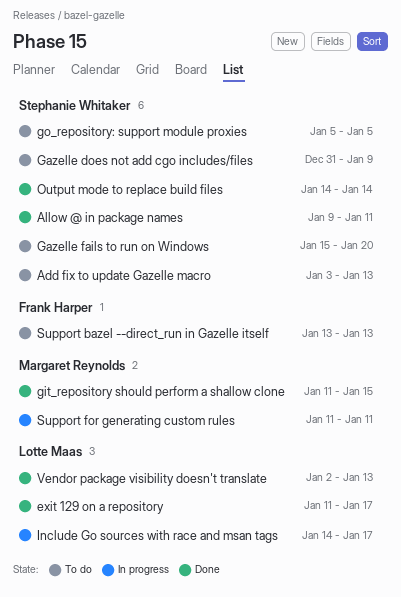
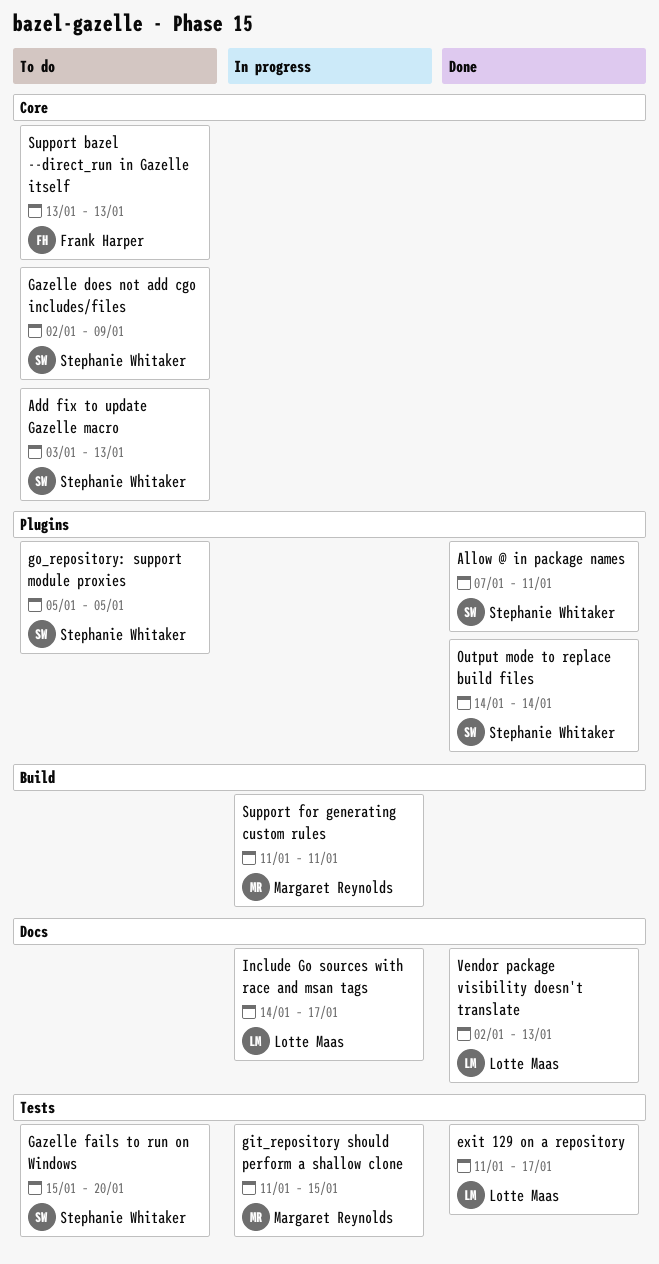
Allow @ in package names, start: Jan 9 -> Jan 7
Gazelle does not add cgo includes/files, start: Dec 31 -> Jan 2
git_repository should perform a shallow clone, status: Done -> In progress

